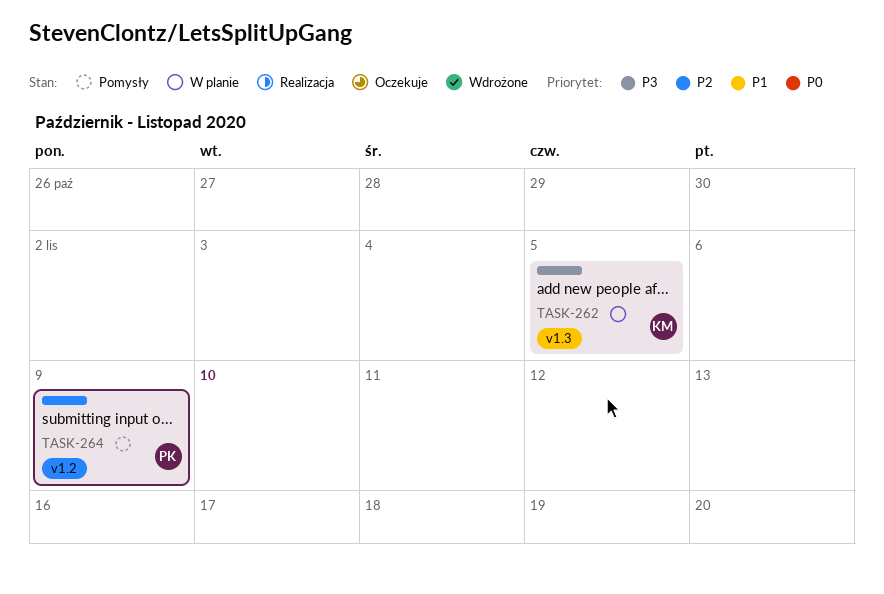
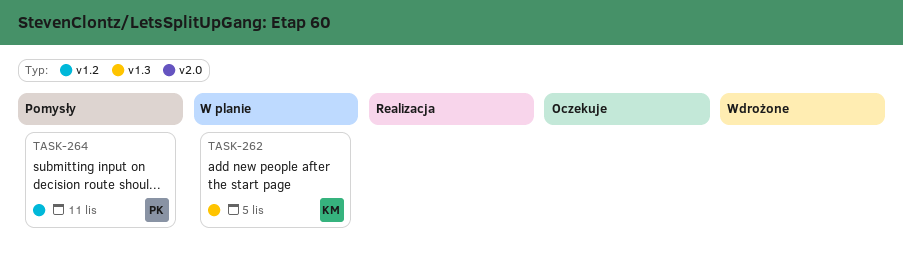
TASK-264, due: Nov 9 -> Nov 11

